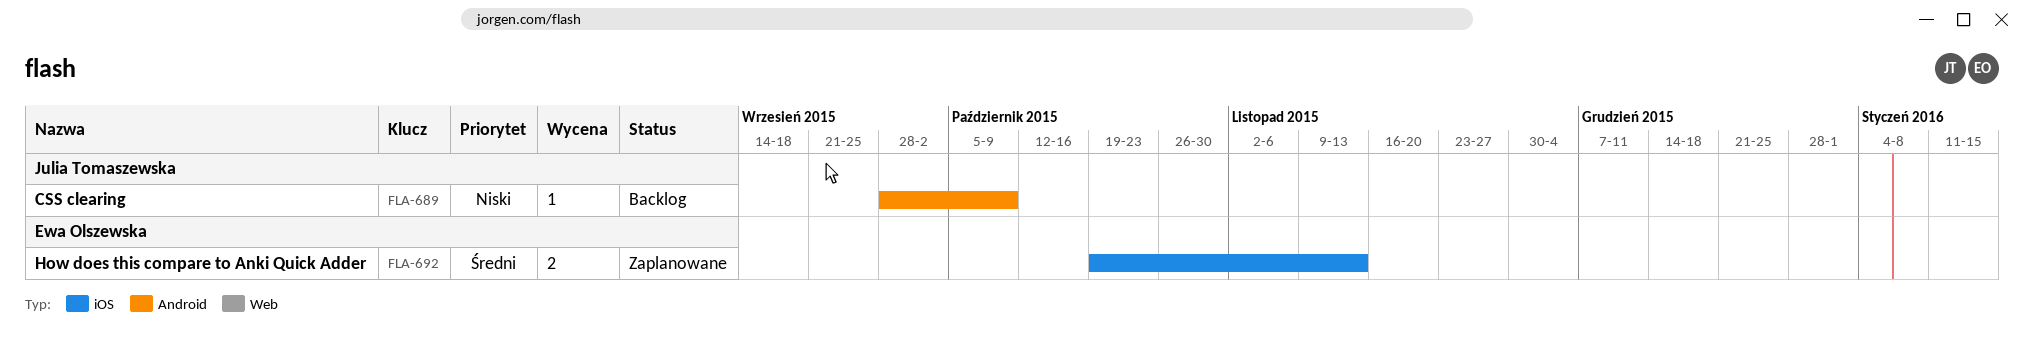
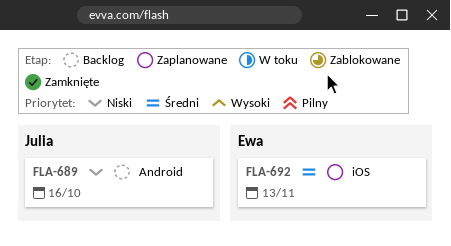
FLA-689, due: Oct 9 -> Oct 16

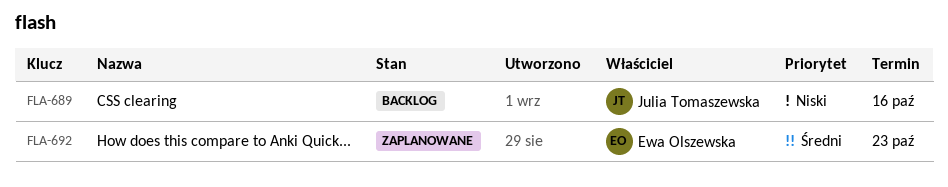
FLA-692, due: Nov 13 -> Oct 23

